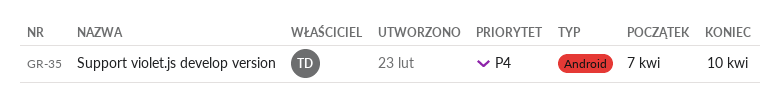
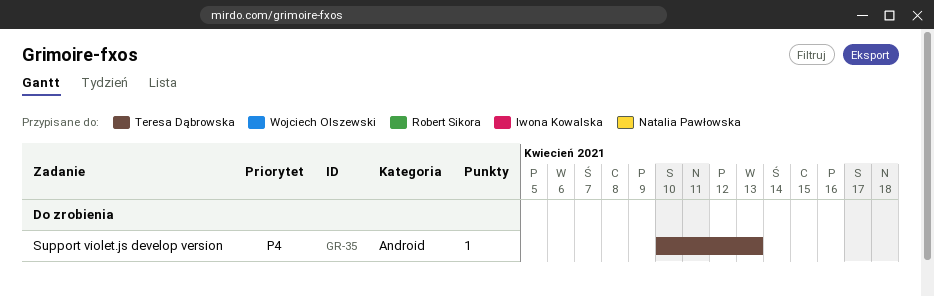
GR-35, start: Apr 7 -> Apr 10
GR-35, due: Apr 10 -> Apr 13

